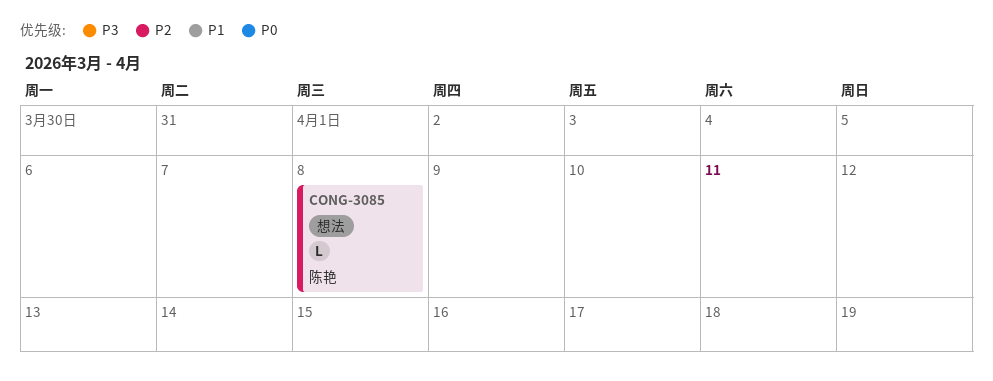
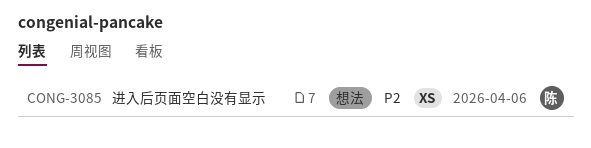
CONG-3085, estimate: L -> XS
CONG-3085, due: Apr 8 -> Apr 6

